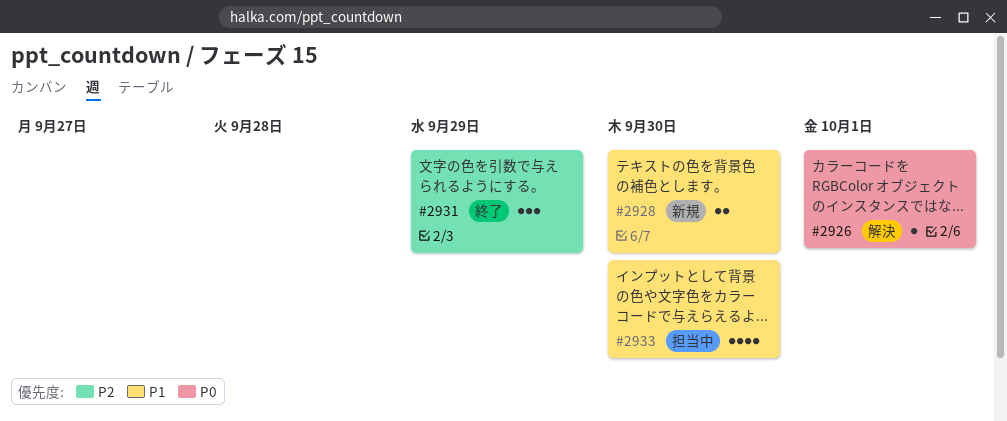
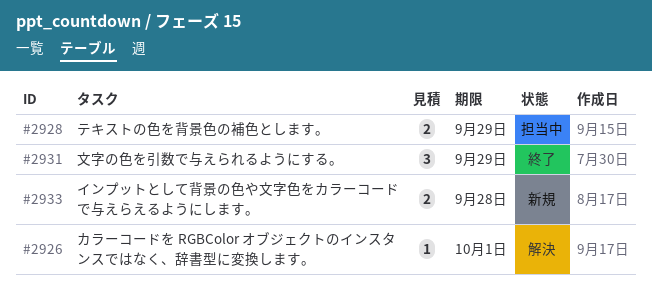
#2928, status: 新規 -> 担当中
#2928, due: Sep 30 -> Sep 29
#2933, status: 担当中 -> 新規
#2933, estimate: 4 -> 2
#2933, due: Sep 30 -> Sep 28

